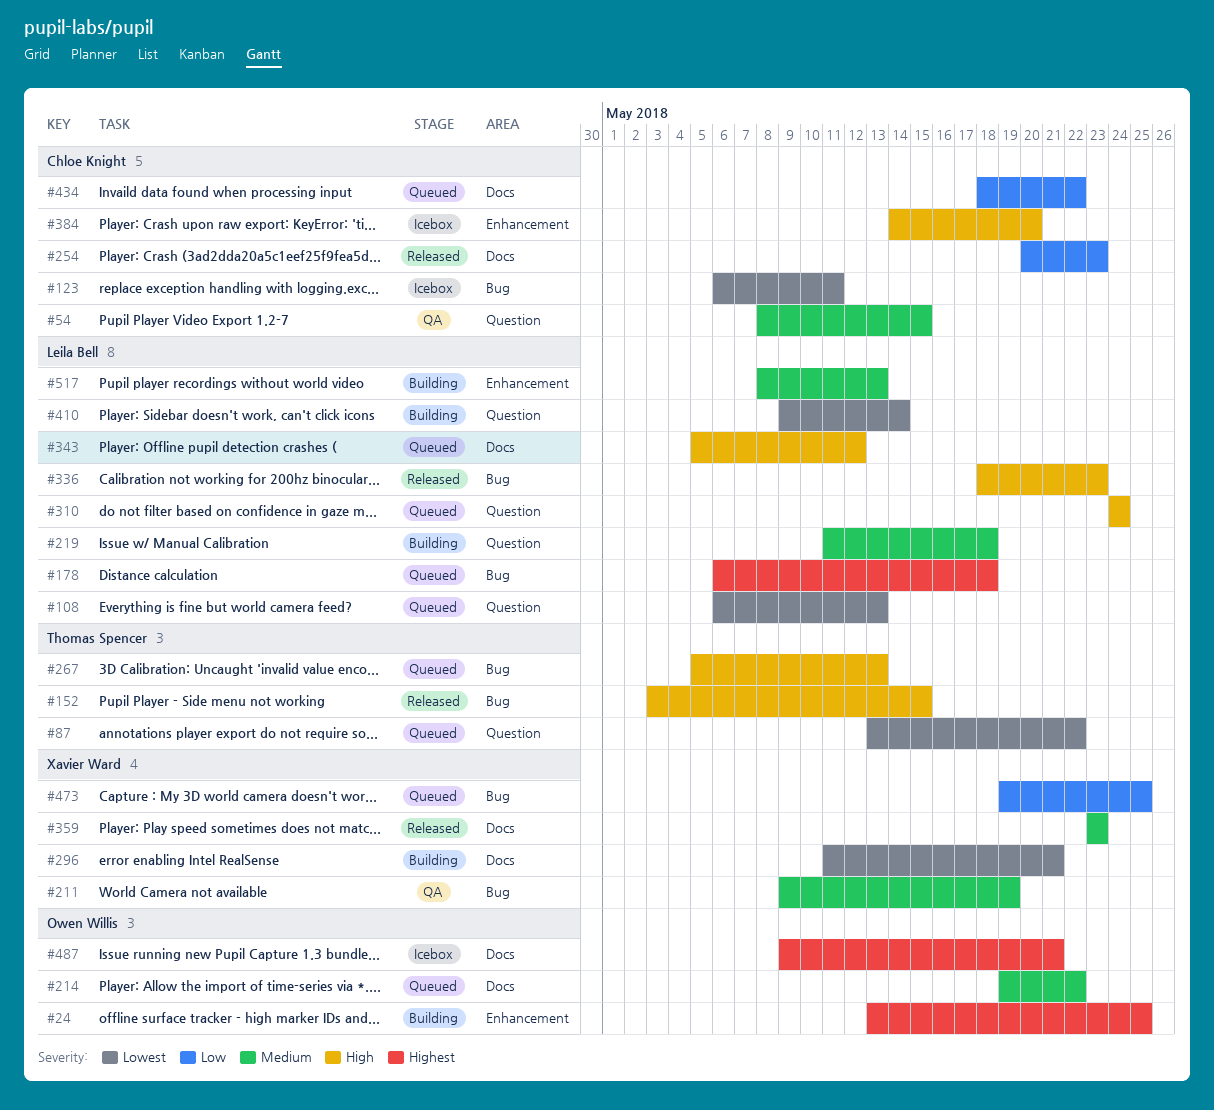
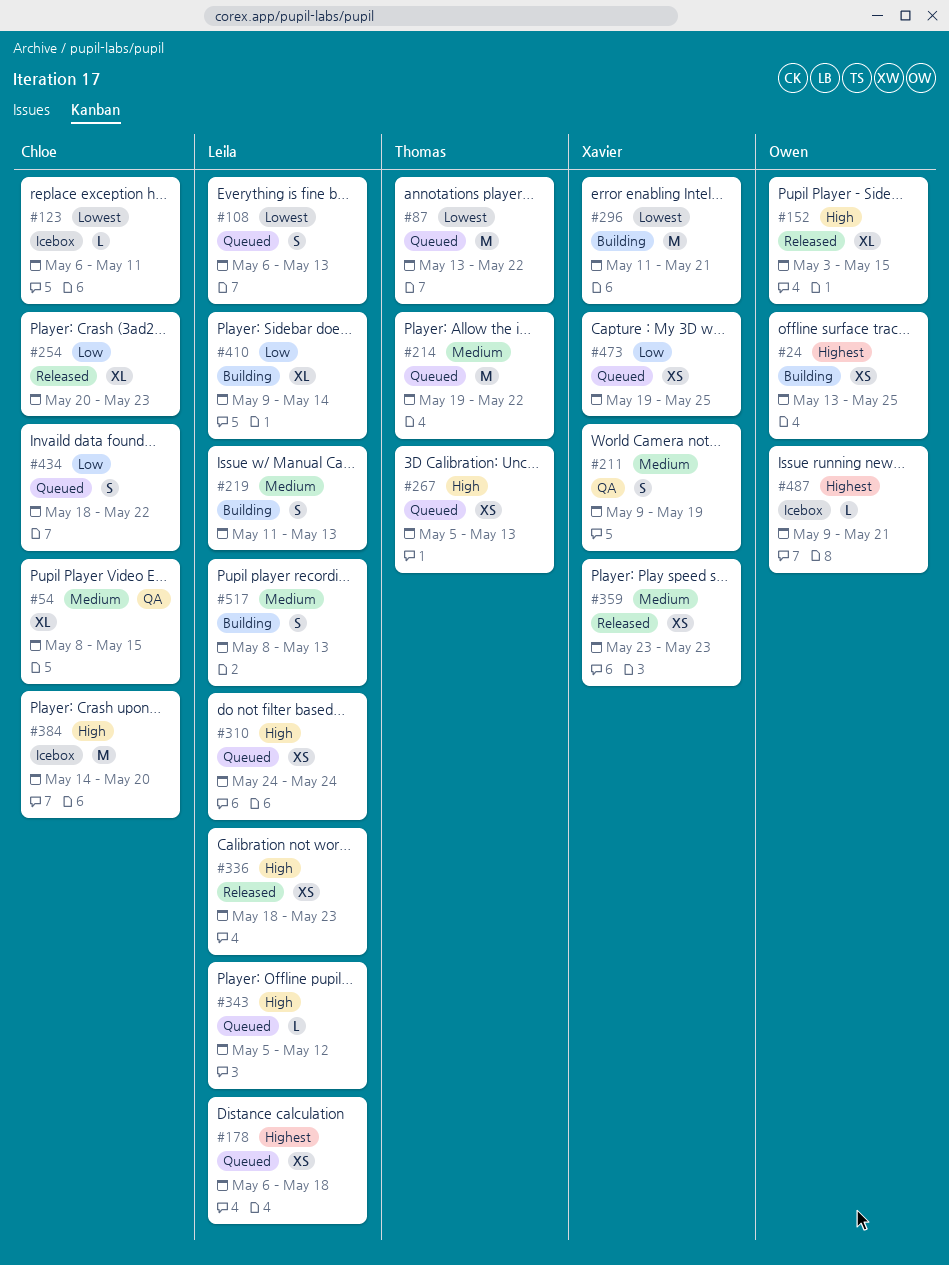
#152, owner: Thomas Spencer -> Owen Willis
#214, owner: Owen Willis -> Thomas Spencer
#219, due: May 18 -> May 13
#410, priority: Lowest -> Low

